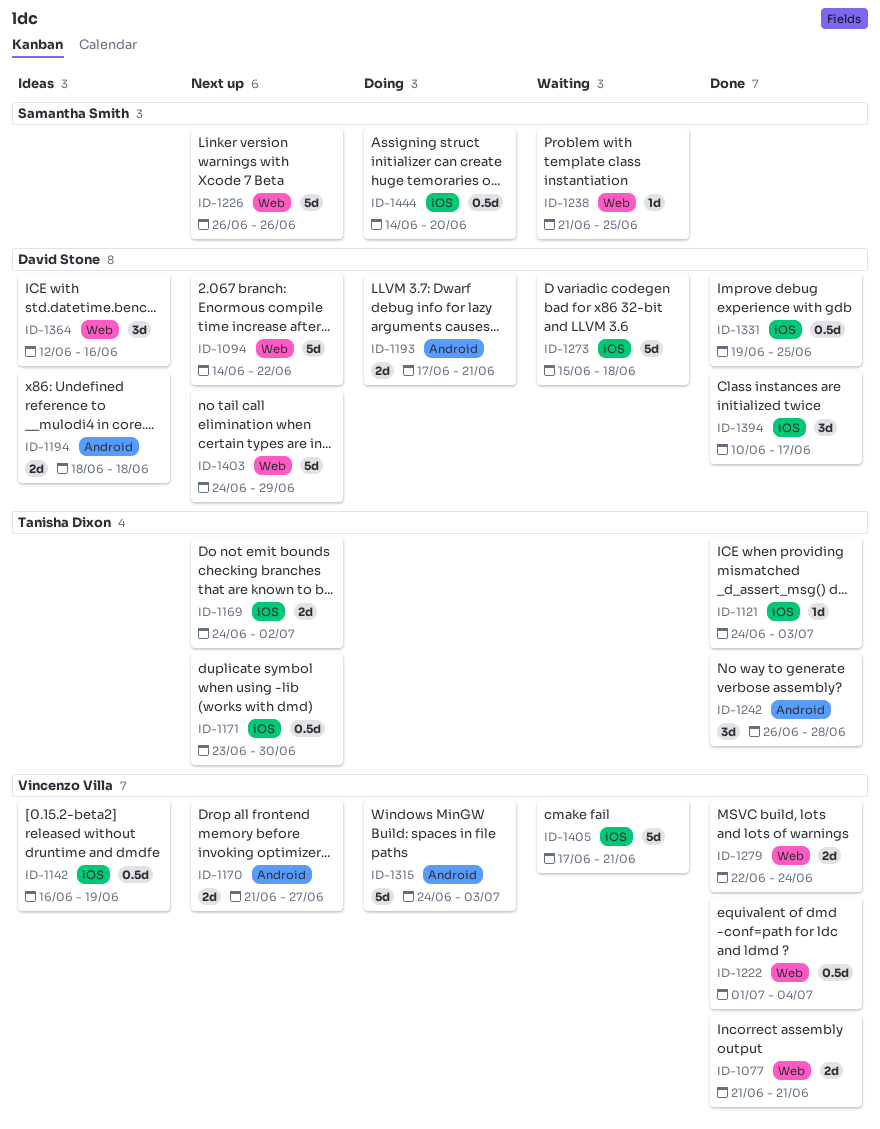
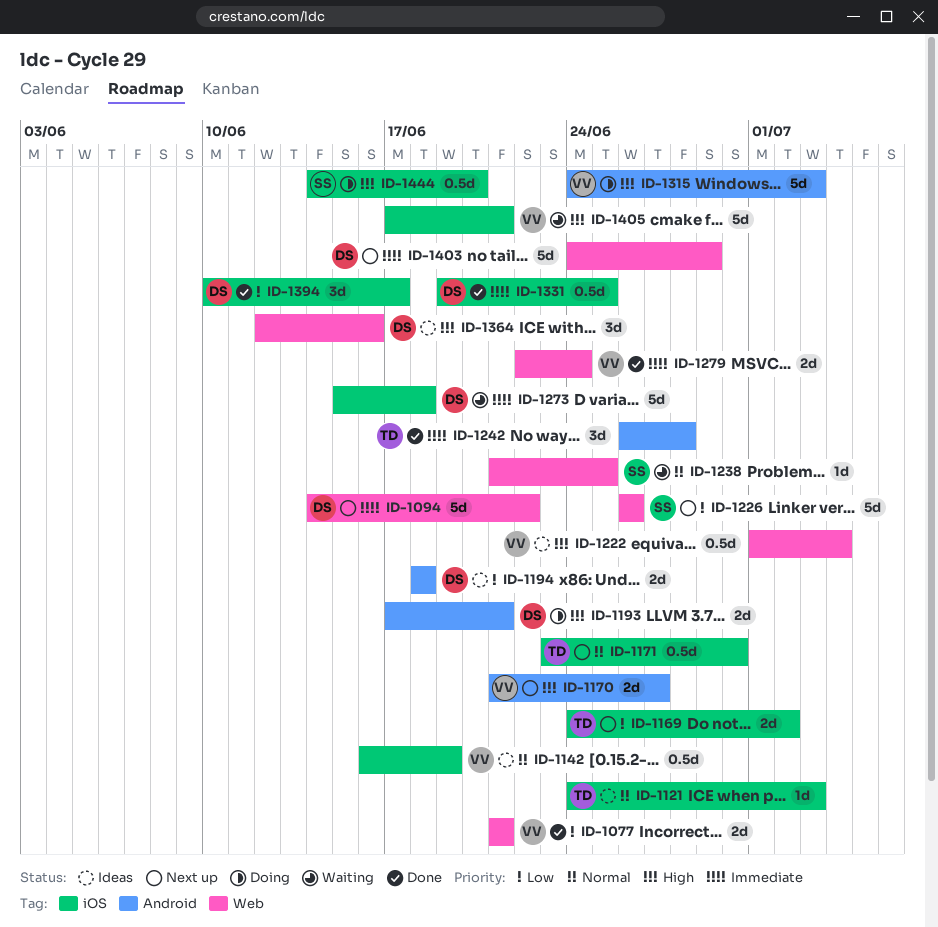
ID-1121, status: Done -> Ideas
ID-1222, status: Done -> Ideas

